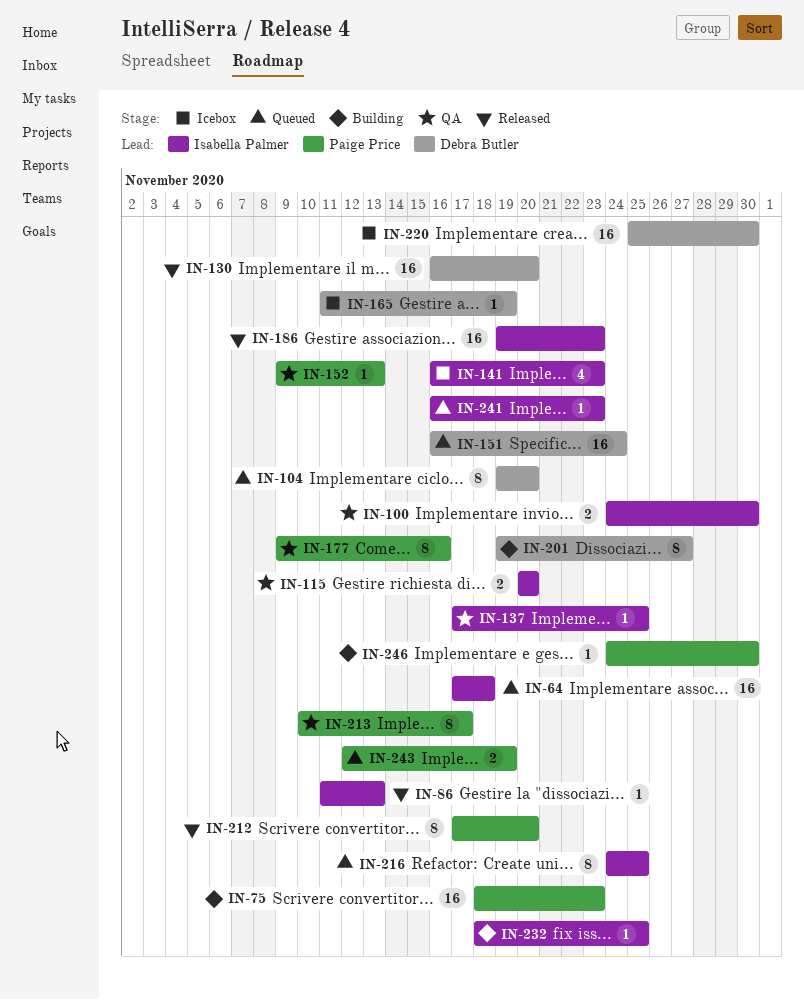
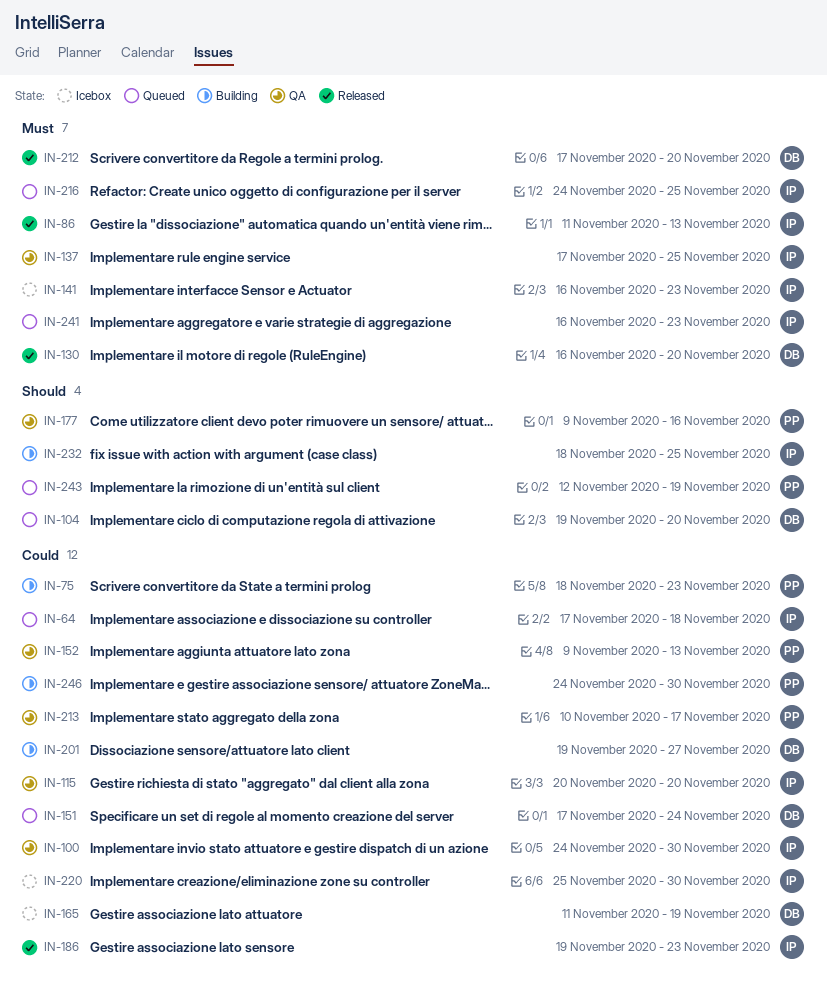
IN-151, start: Nov 16 -> Nov 17
IN-212, owner: Paige Price -> Debra Butler
IN-220, owner: Debra Butler -> Isabella Palmer

